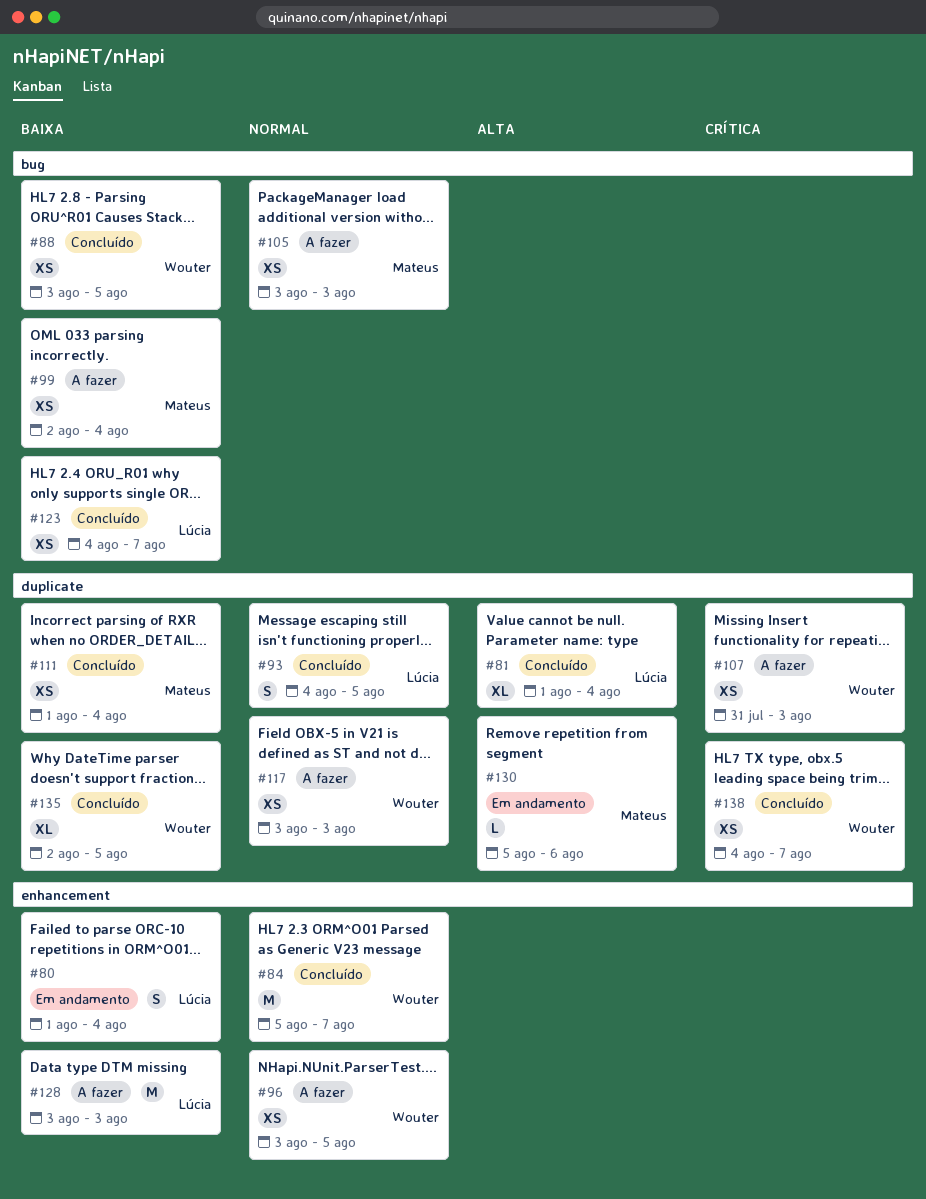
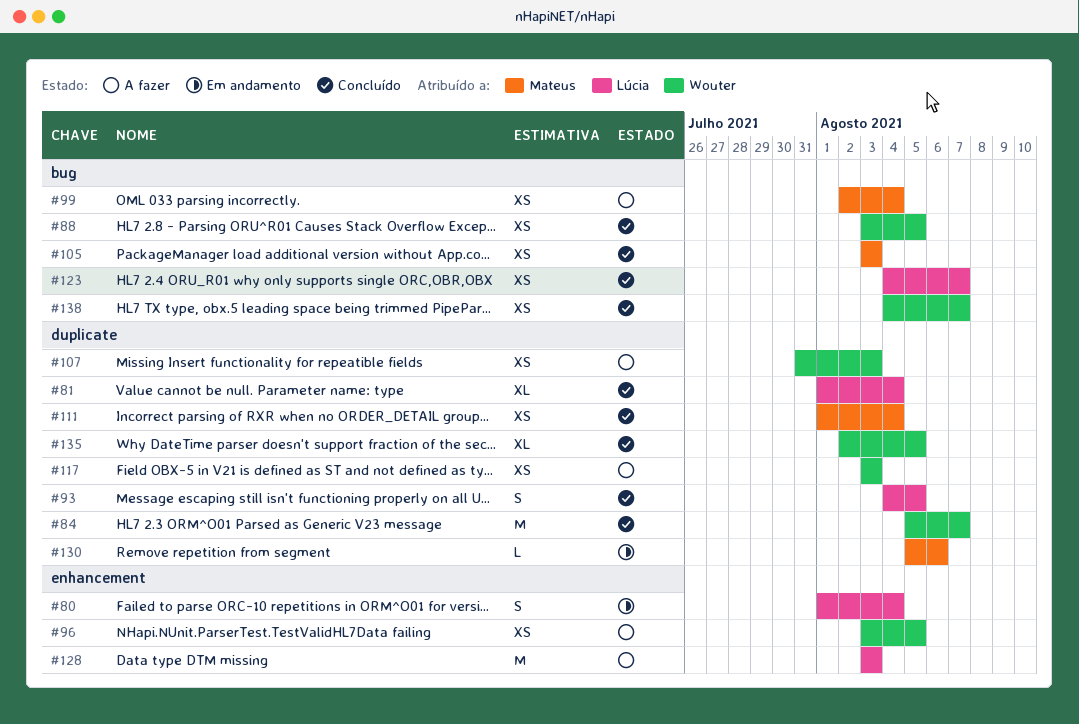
#84, label: enhancement -> duplicate
#105, status: A fazer -> Concluído
#138, label: duplicate -> bug

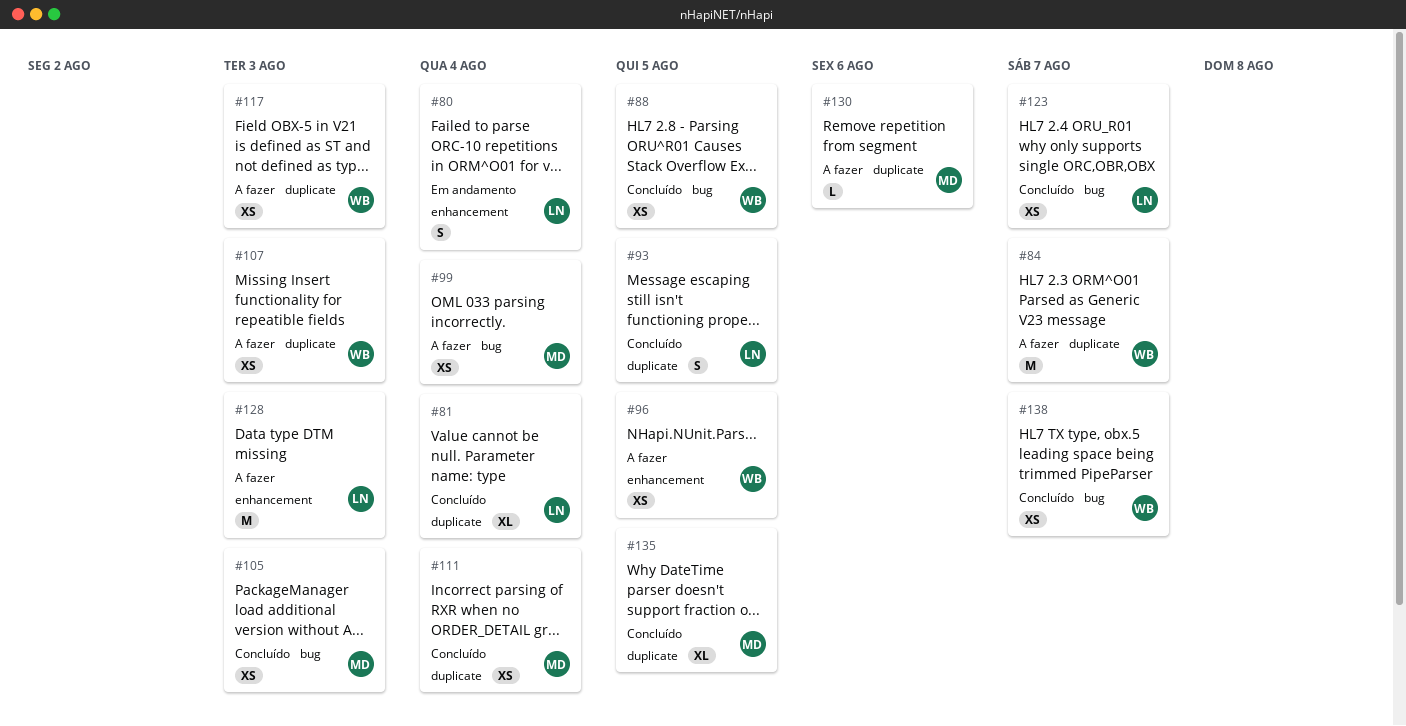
#84, status: Concluído -> A fazer
#130, status: Em andamento -> A fazer
#135, owner: Wouter -> Mateus

